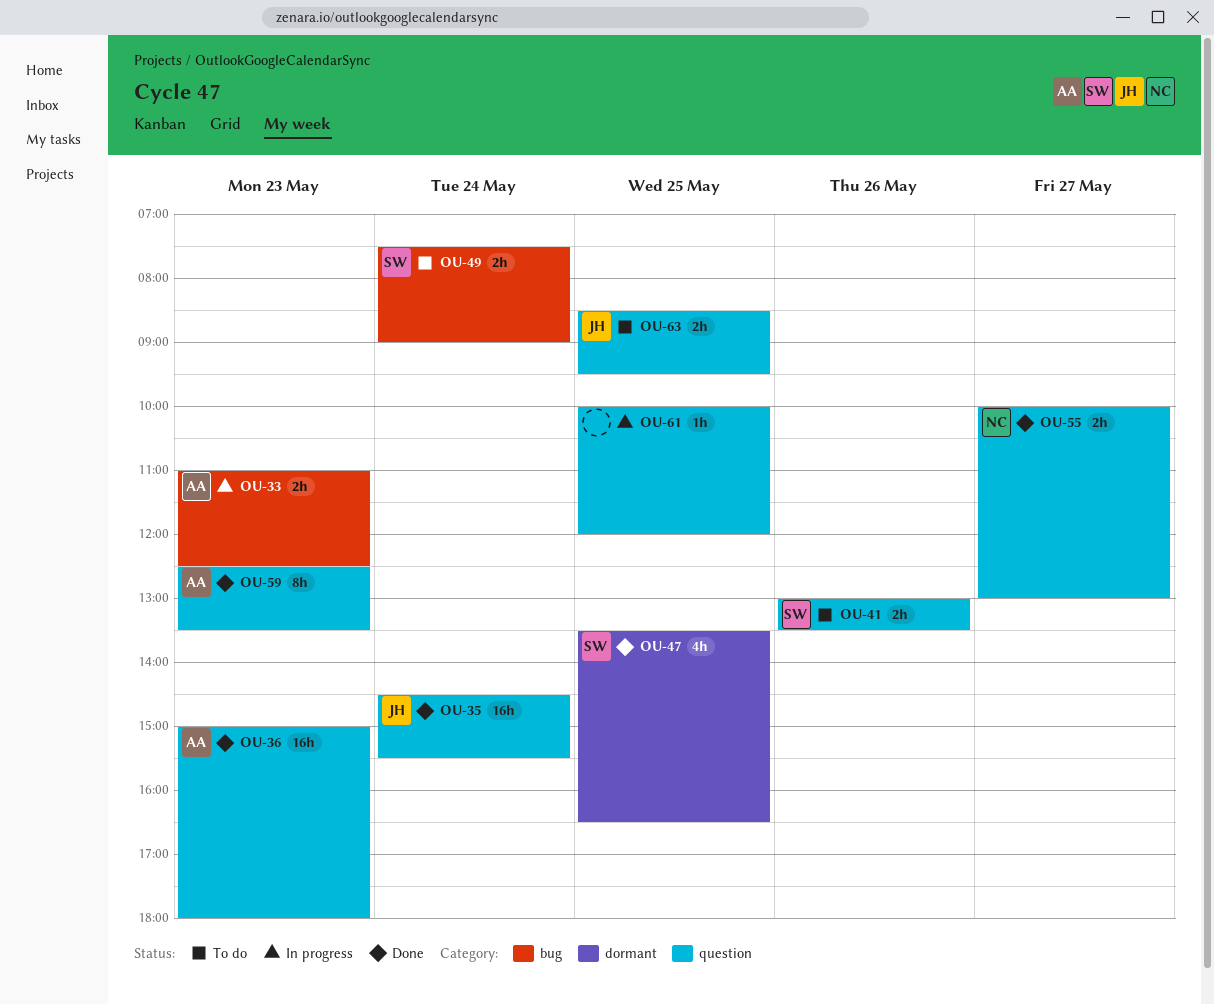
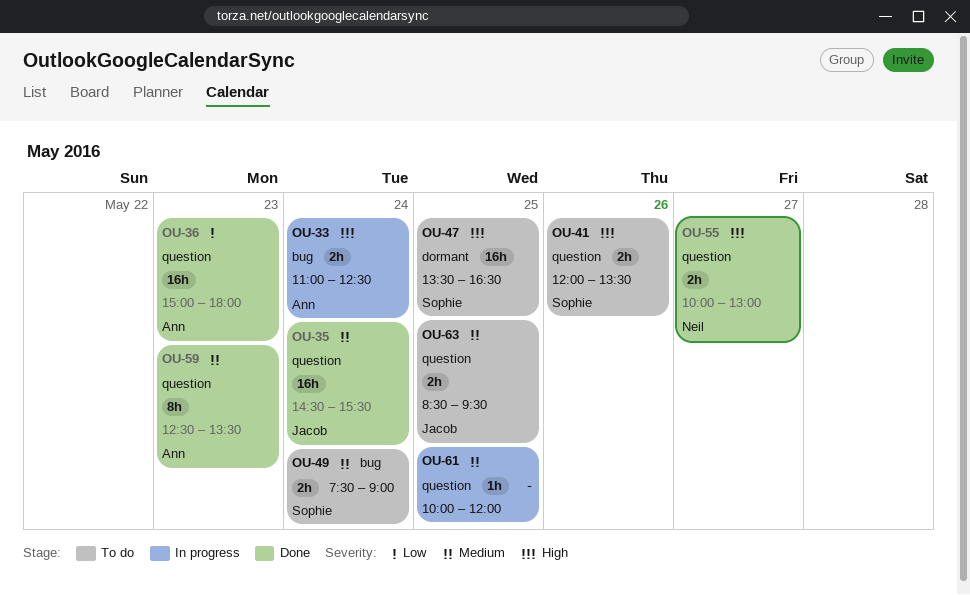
OU-33, day: May 23 -> May 24
OU-41, begins: 13:00 -> 12:00
OU-47, status: Done -> To do
OU-47, estimate: 4h -> 16h

